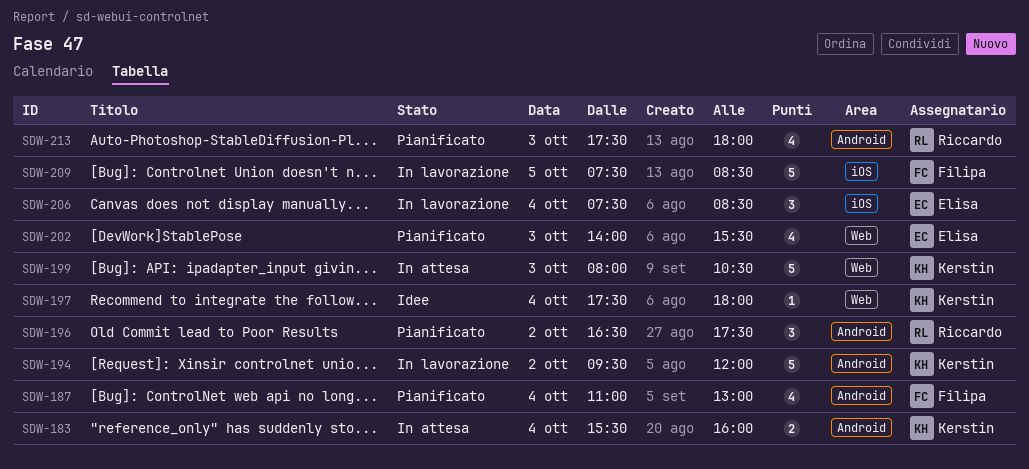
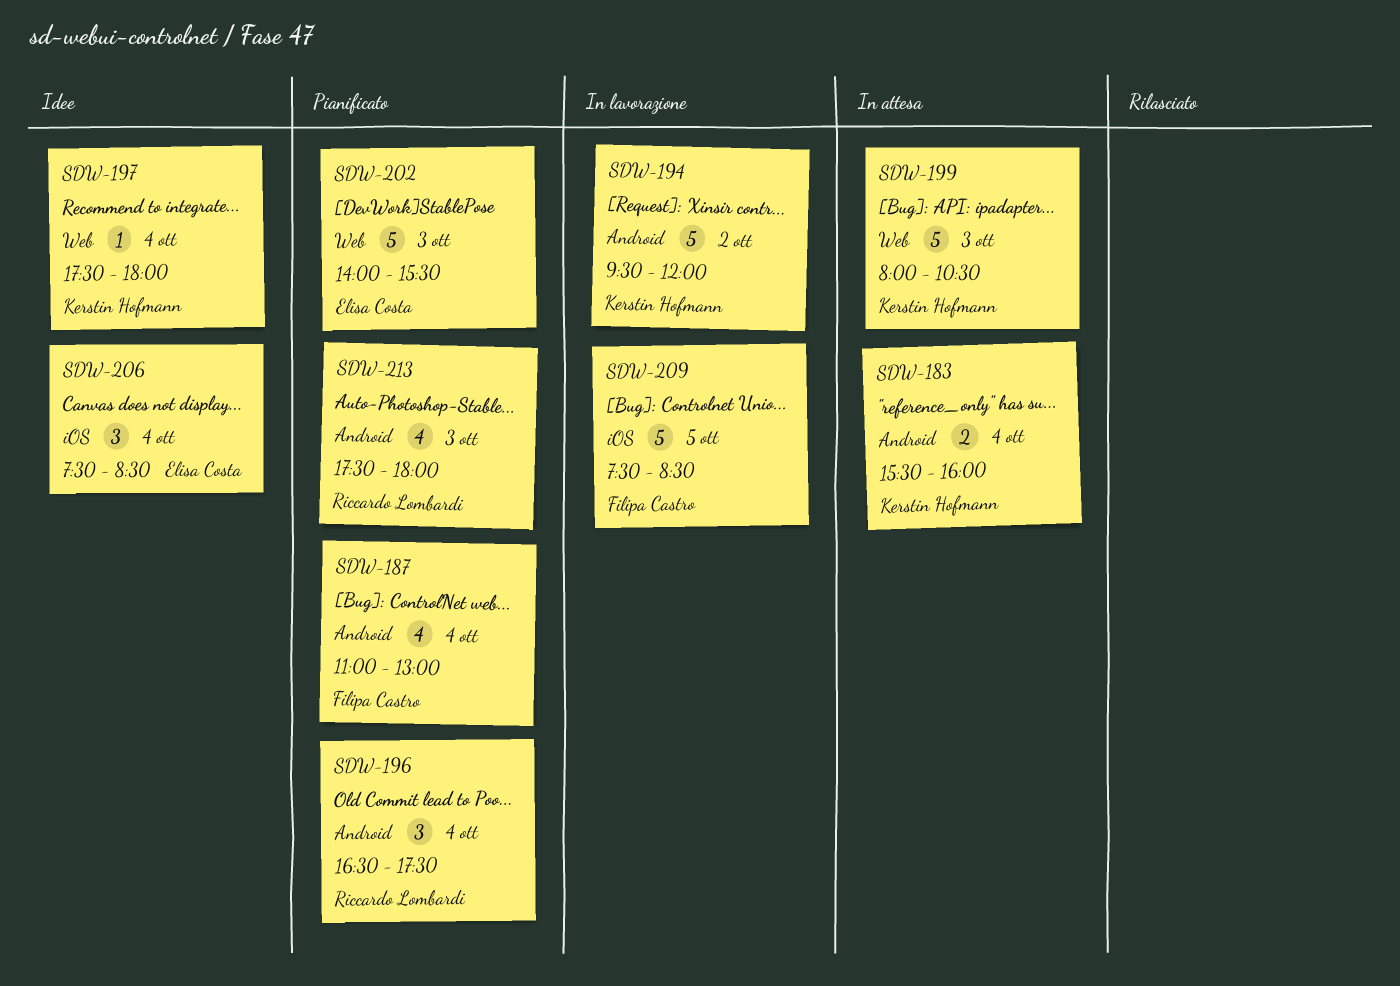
SDW-196, day: Oct 2 -> Oct 4
SDW-202, estimate: 4 -> 5
SDW-206, status: In lavorazione -> Idee

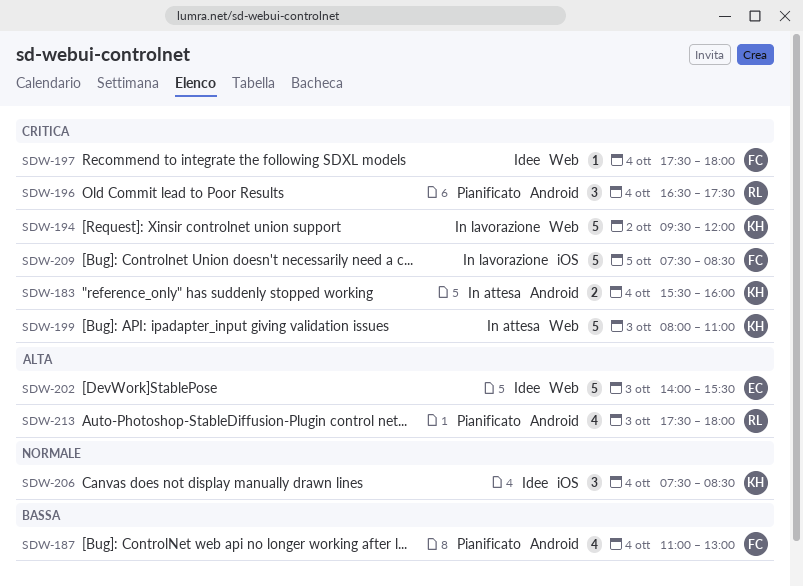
SDW-194, label: Android -> Web
SDW-197, owner: Kerstin Hofmann -> Filipa Castro
SDW-199, ends: 10:30 -> 11:00
SDW-202, status: Pianificato -> Idee
SDW-206, owner: Elisa Costa -> Kerstin Hofmann

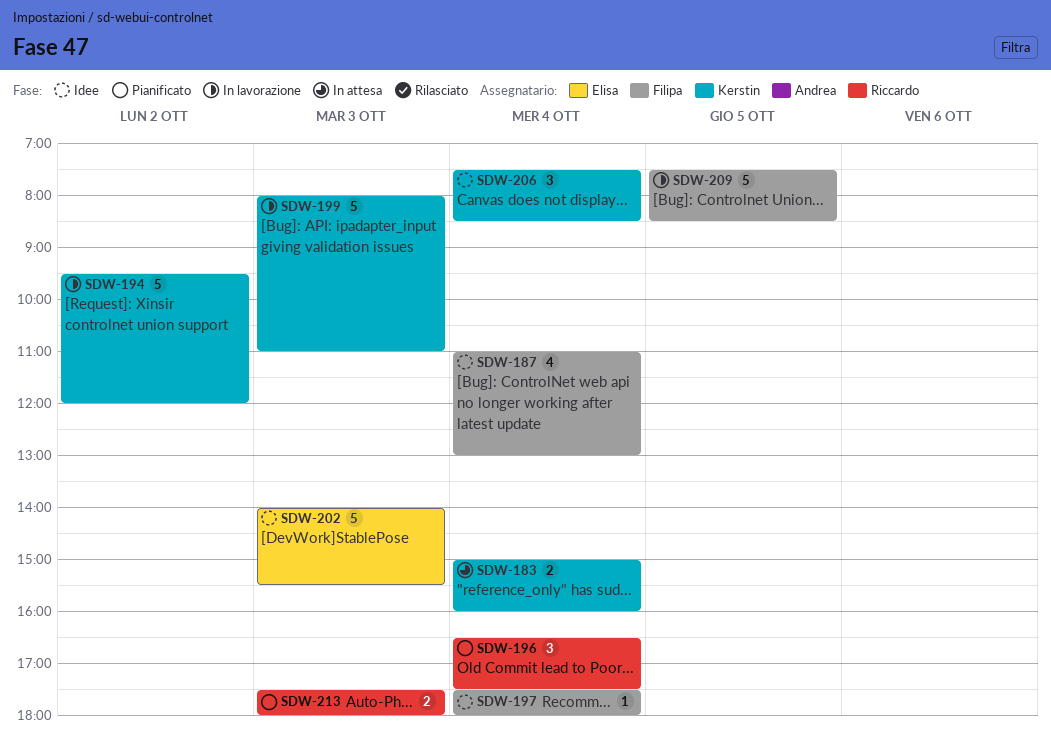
SDW-183, begins: 15:30 -> 15:00
SDW-187, status: Pianificato -> Idee
SDW-199, status: In attesa -> In lavorazione
SDW-213, estimate: 4 -> 2

